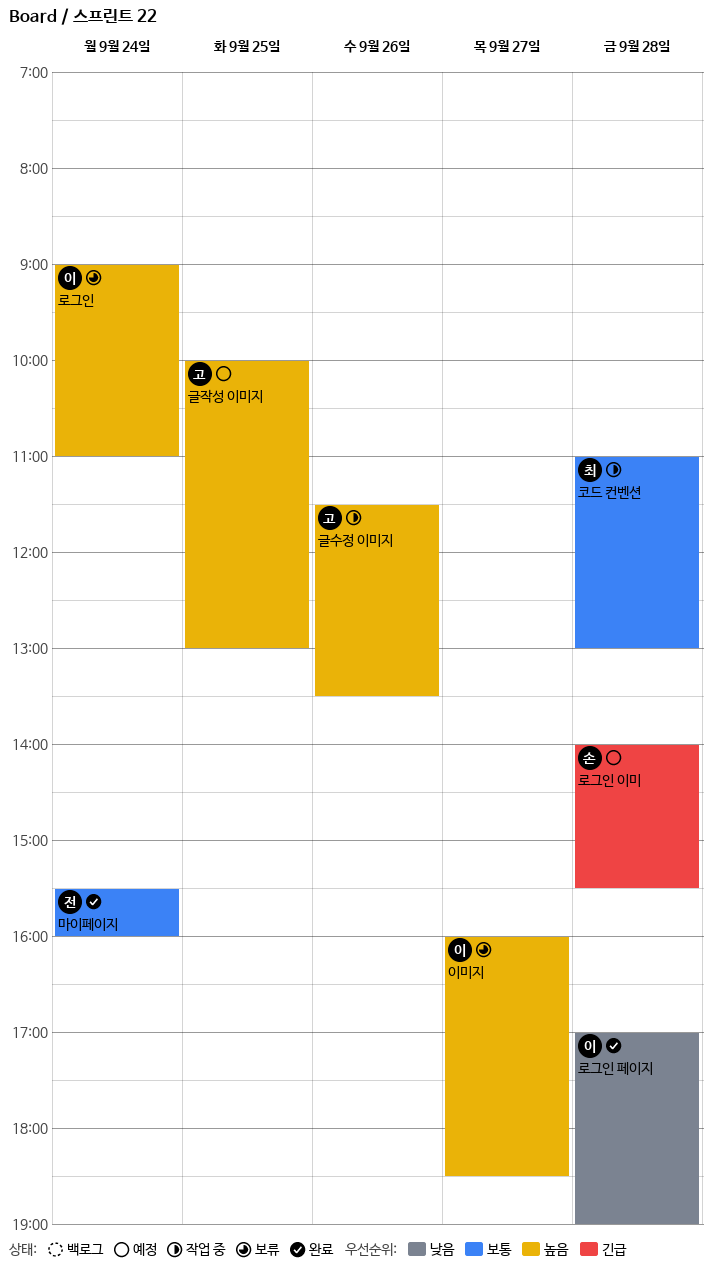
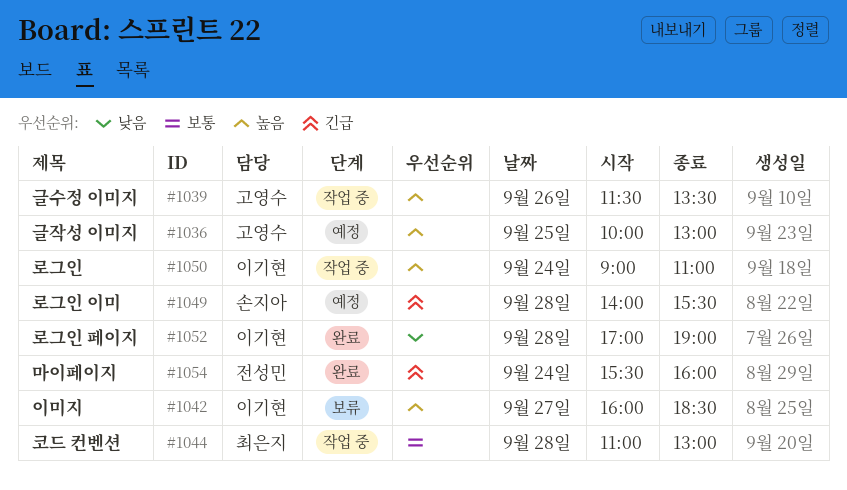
로그인, status: 보류 -> 작업 중
마이페이지, priority: 보통 -> 긴급

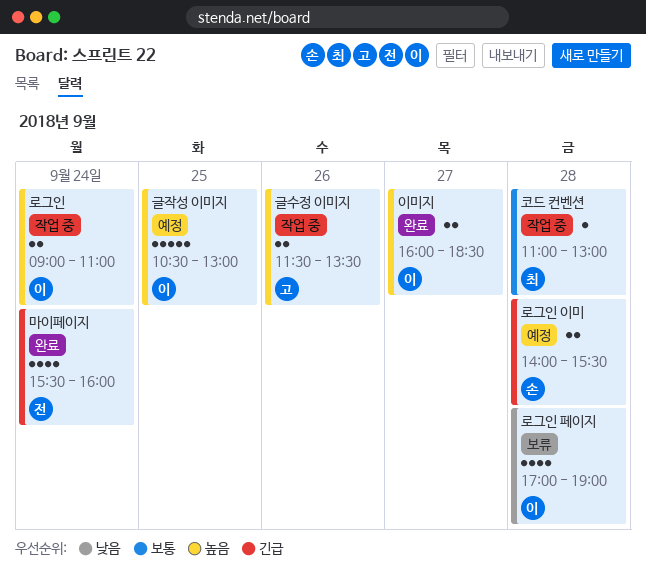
글작성 이미지, owner: 고영수 -> 이기현
글작성 이미지, begins: 10:00 -> 10:30
로그인 페이지, status: 완료 -> 보류
이미지, status: 보류 -> 완료

